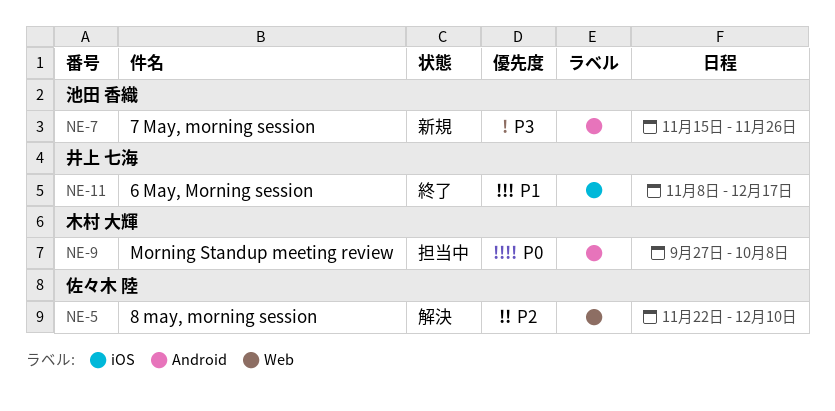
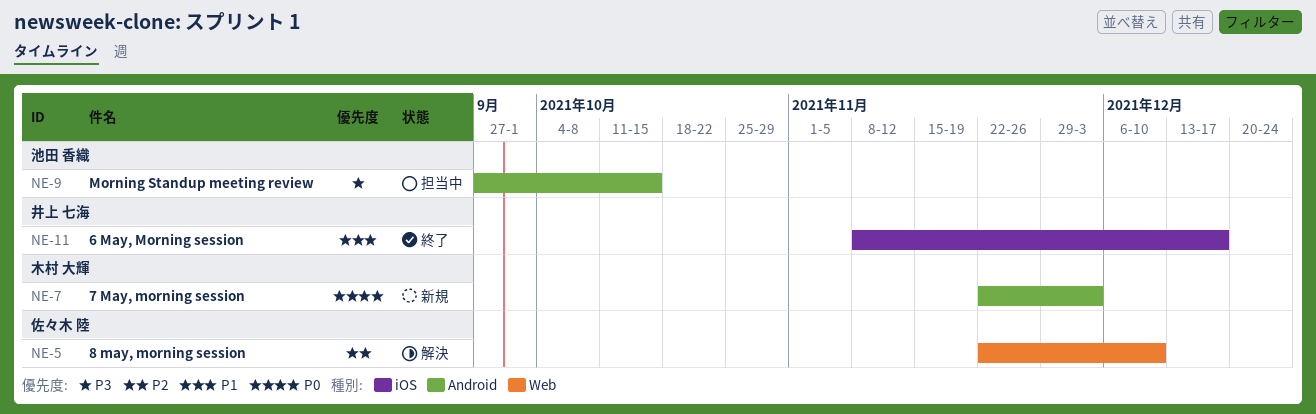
NE-7, owner: 池田 香織 -> 木村 大輝
NE-7, priority: P3 -> P0
NE-7, start: Nov 15 -> Nov 22
NE-7, due: Nov 26 -> Dec 3
NE-9, owner: 木村 大輝 -> 池田 香織
NE-9, priority: P0 -> P3
NE-9, due: Oct 8 -> Oct 15

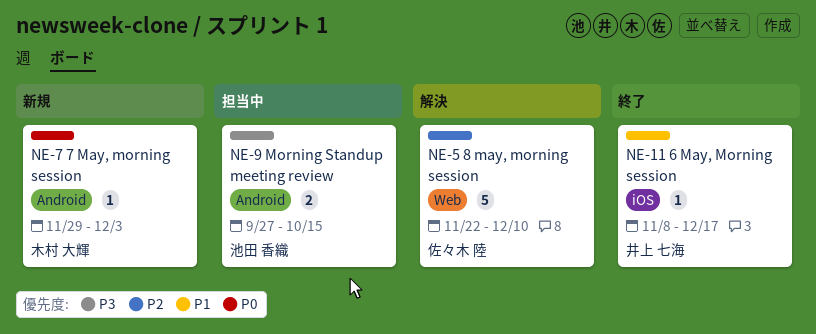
NE-7, start: Nov 22 -> Nov 29

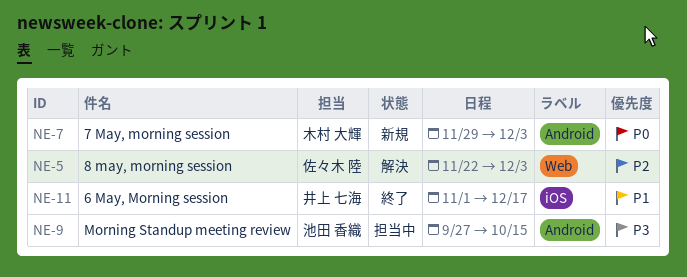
NE-5, due: Dec 10 -> Dec 3
NE-11, start: Nov 8 -> Nov 1

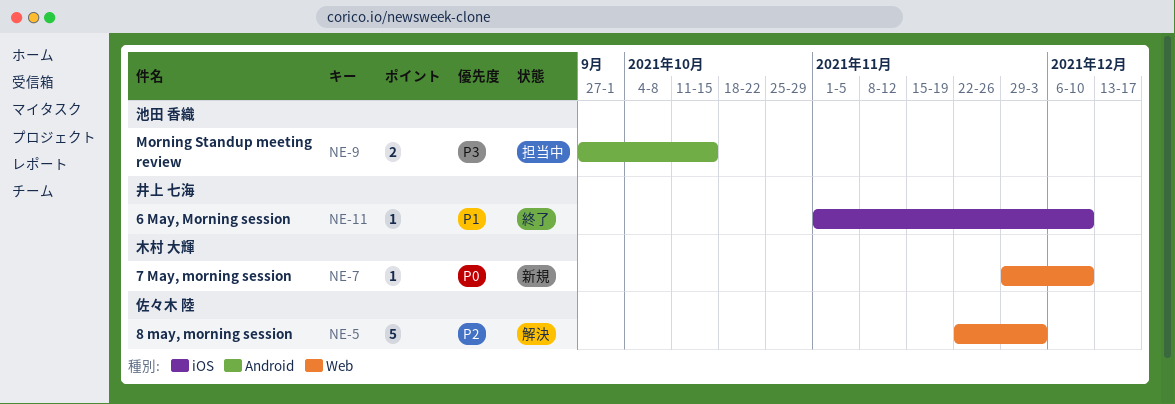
NE-7, label: Android -> Web
NE-7, due: Dec 3 -> Dec 10
NE-11, due: Dec 17 -> Dec 10

